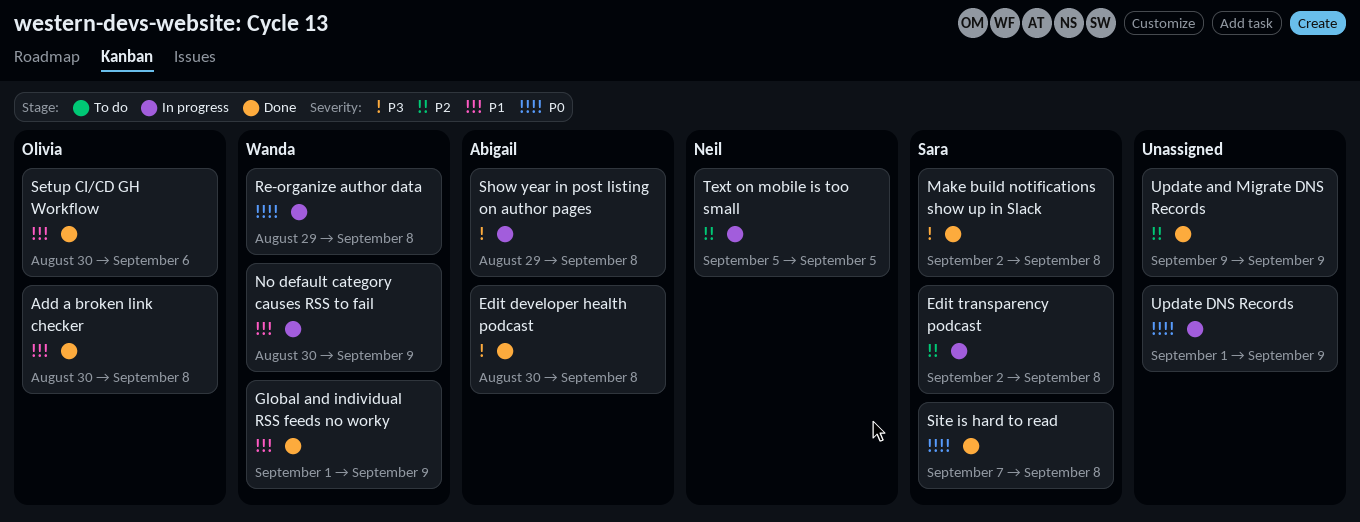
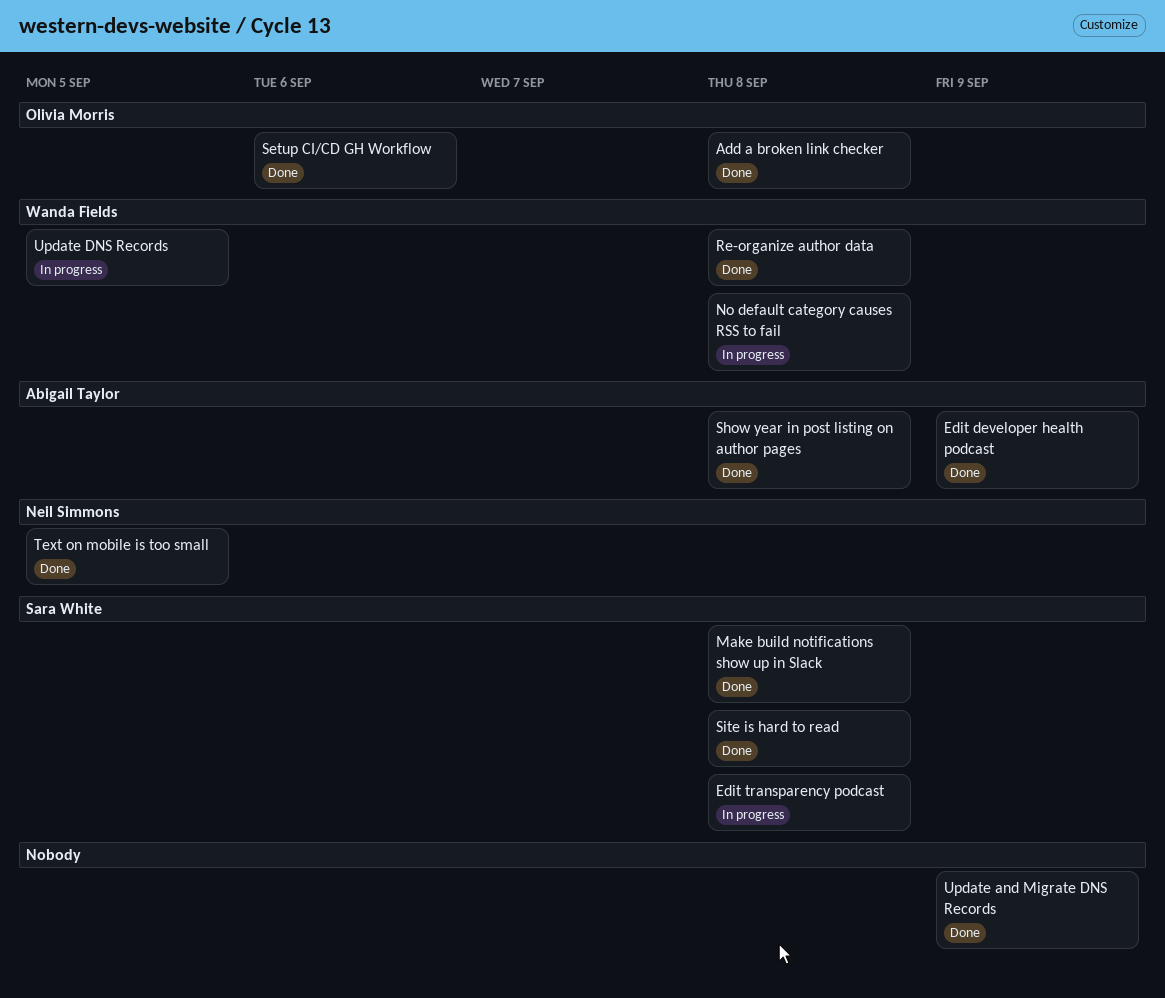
Edit developer health podcast, due: Sep 8 -> Sep 9
Global and individual RSS feeds no worky: present -> none
No default category causes RSS to fail, due: Sep 9 -> Sep 8
Re-organize author data, status: In progress -> Done
Show year in post listing on author pages, status: In progress -> Done
Text on mobile is too small, status: In progress -> Done
Update DNS Records, owner: none -> Wanda Fields
Update DNS Records, due: Sep 9 -> Sep 5

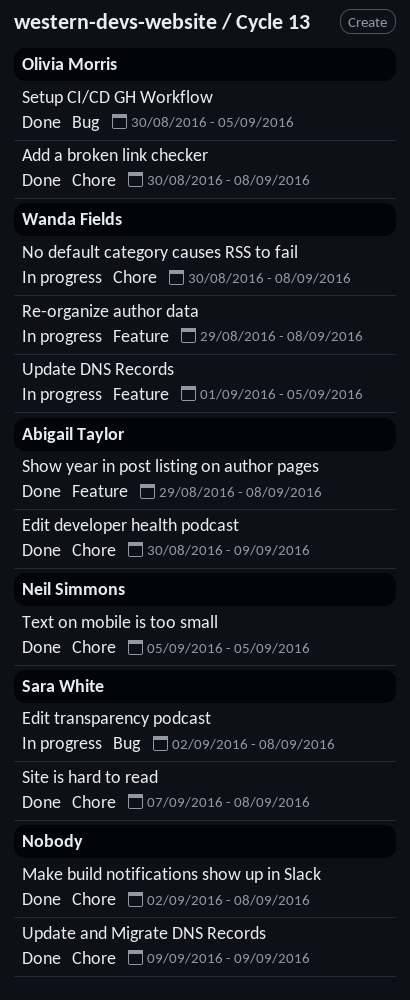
Make build notifications show up in Slack, owner: Sara White -> none
Re-organize author data, status: Done -> In progress
Setup CI/CD GH Workflow, due: Sep 6 -> Sep 5

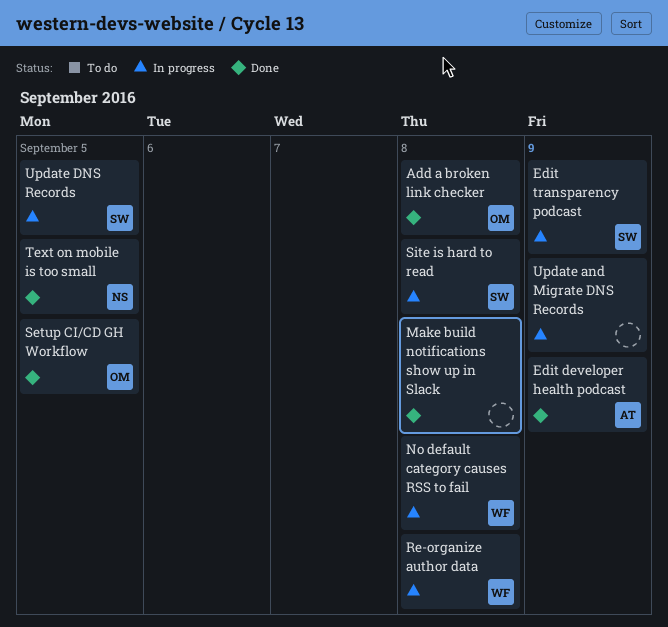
Edit transparency podcast, due: Sep 8 -> Sep 9
Show year in post listing on author pages: present -> none
Site is hard to read, status: Done -> In progress
Update and Migrate DNS Records, status: Done -> In progress
Update DNS Records, owner: Wanda Fields -> Sara White

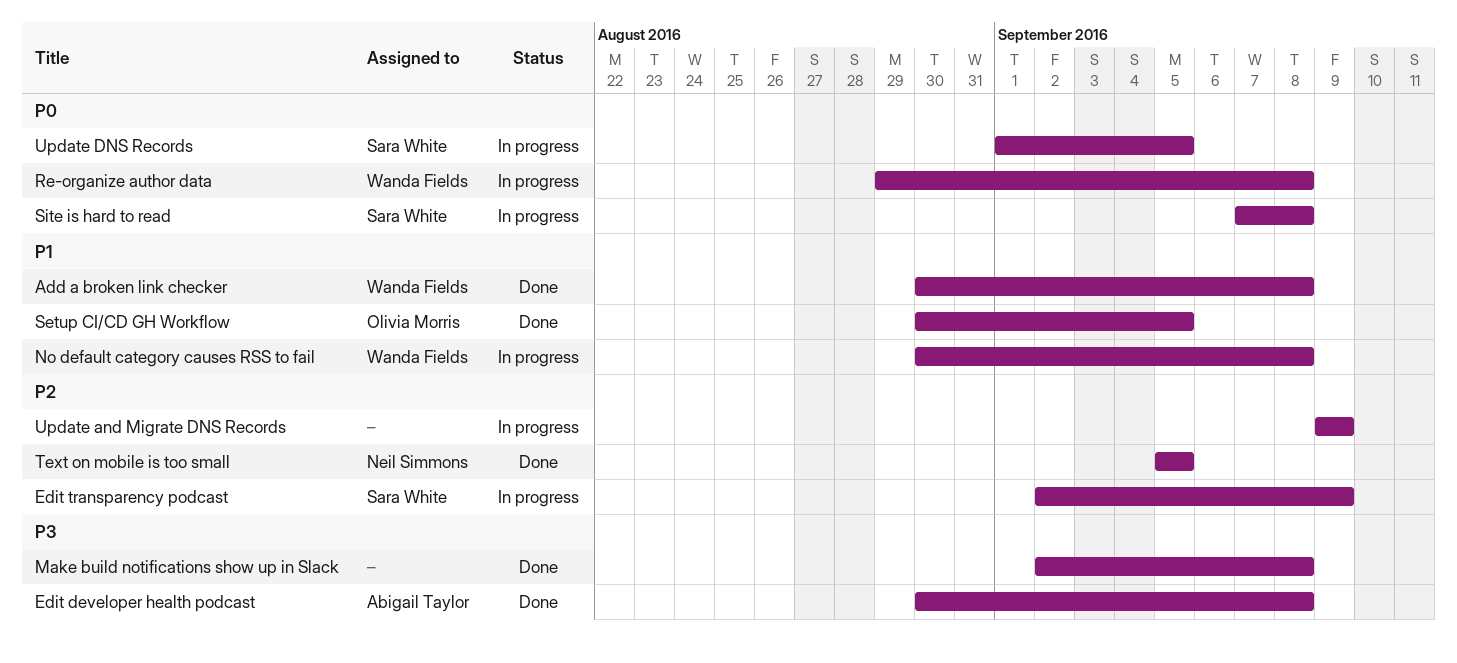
Add a broken link checker, owner: Olivia Morris -> Wanda Fields
Edit developer health podcast, due: Sep 9 -> Sep 8

